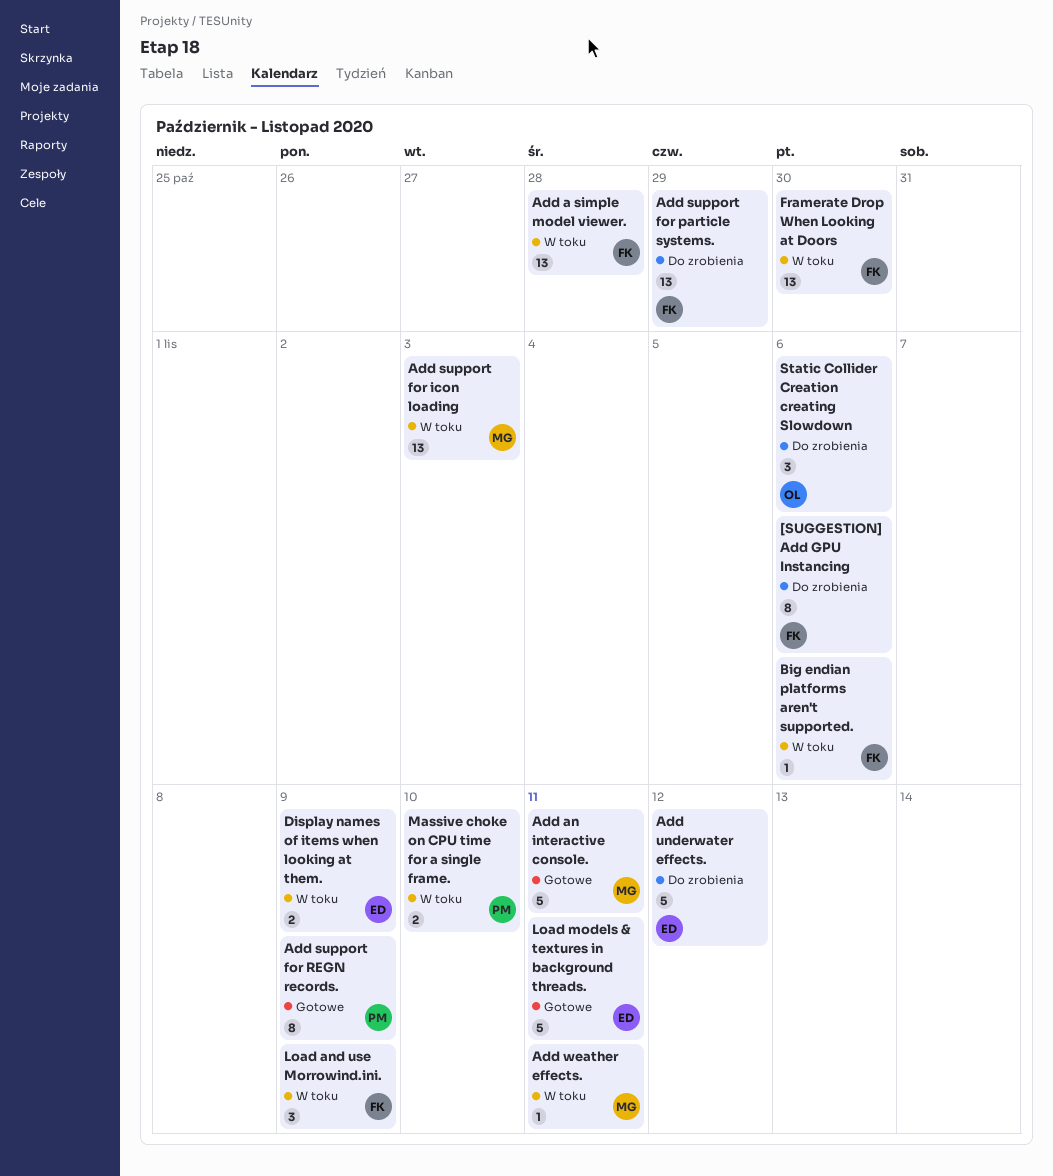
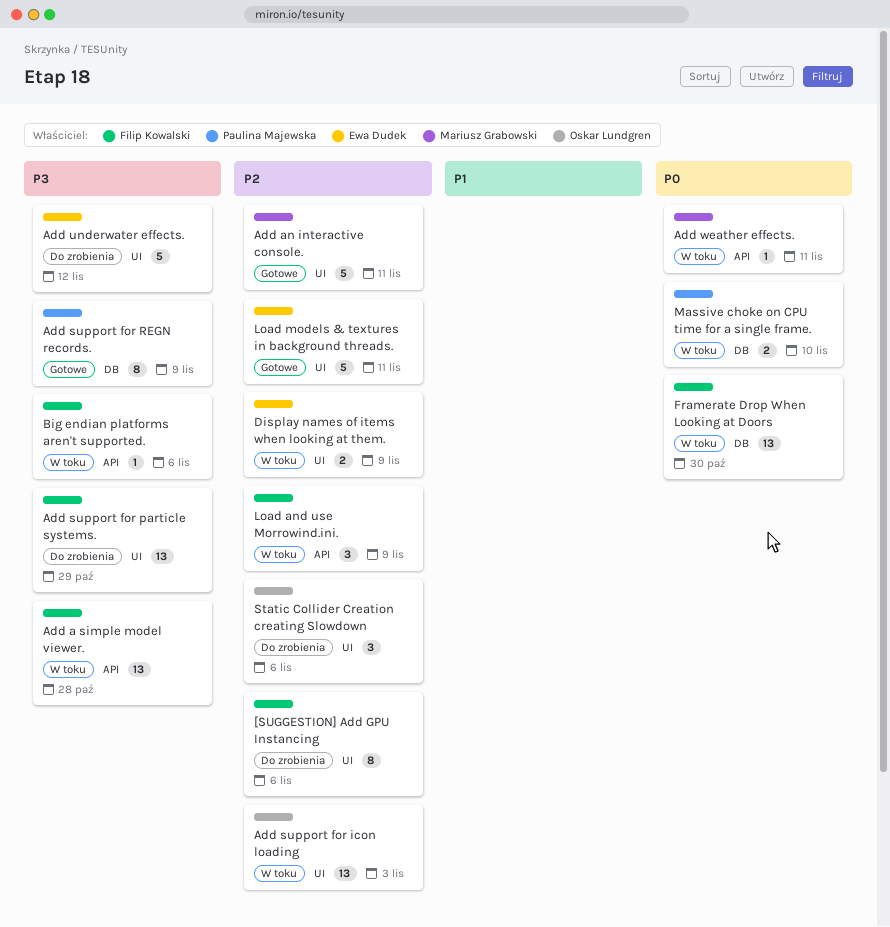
Add support for icon loading, owner: Mariusz Grabowski -> Oskar Lundgren

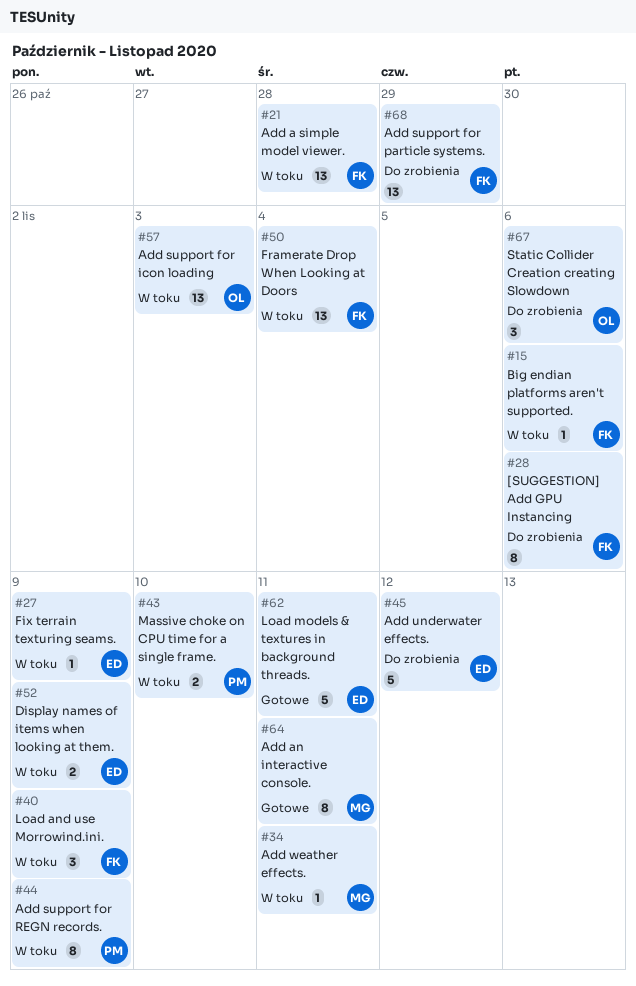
Add an interactive console., estimate: 5 -> 8
Add support for REGN records., status: Gotowe -> W toku
Fix terrain texturing seams.: none -> present
Framerate Drop When Looking at Doors, due: Oct 30 -> Nov 4

